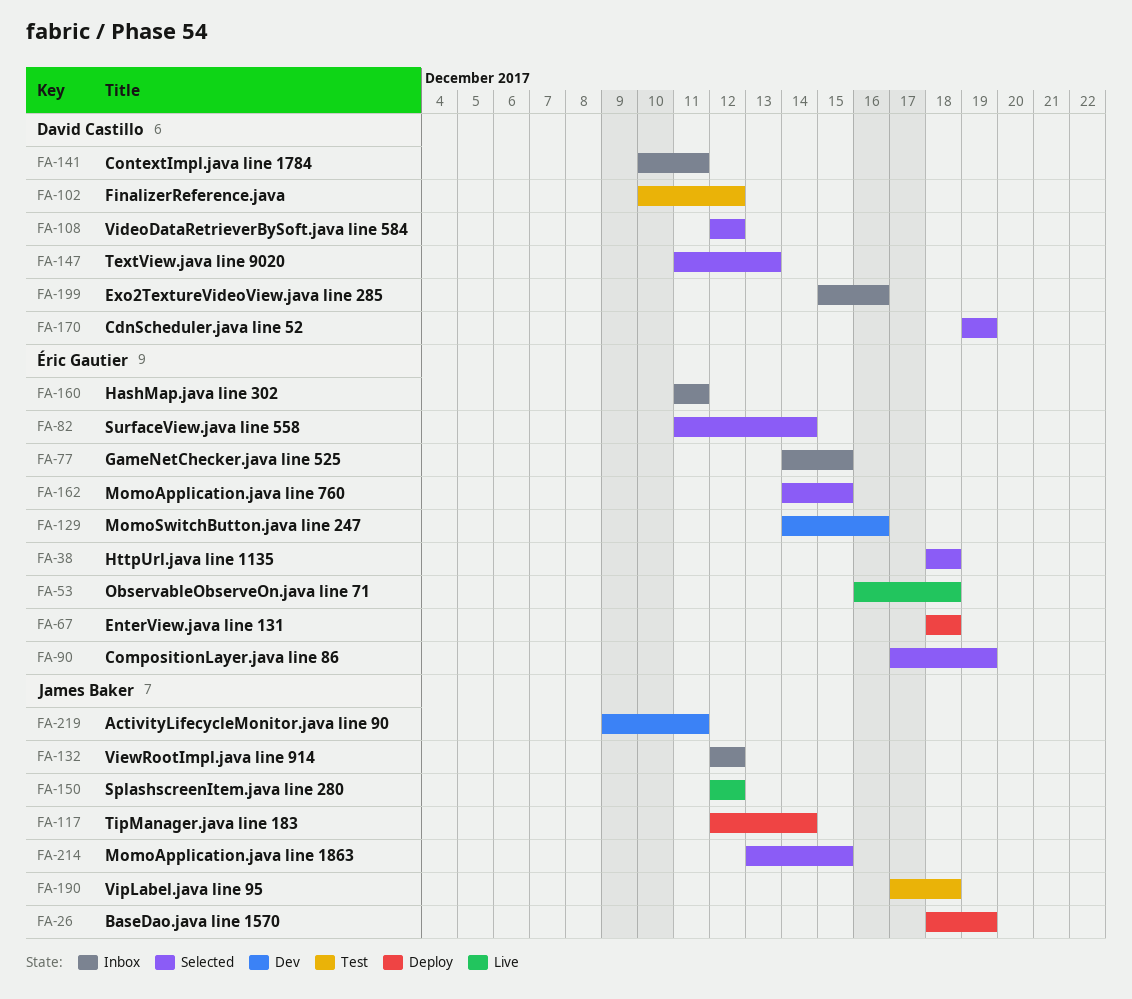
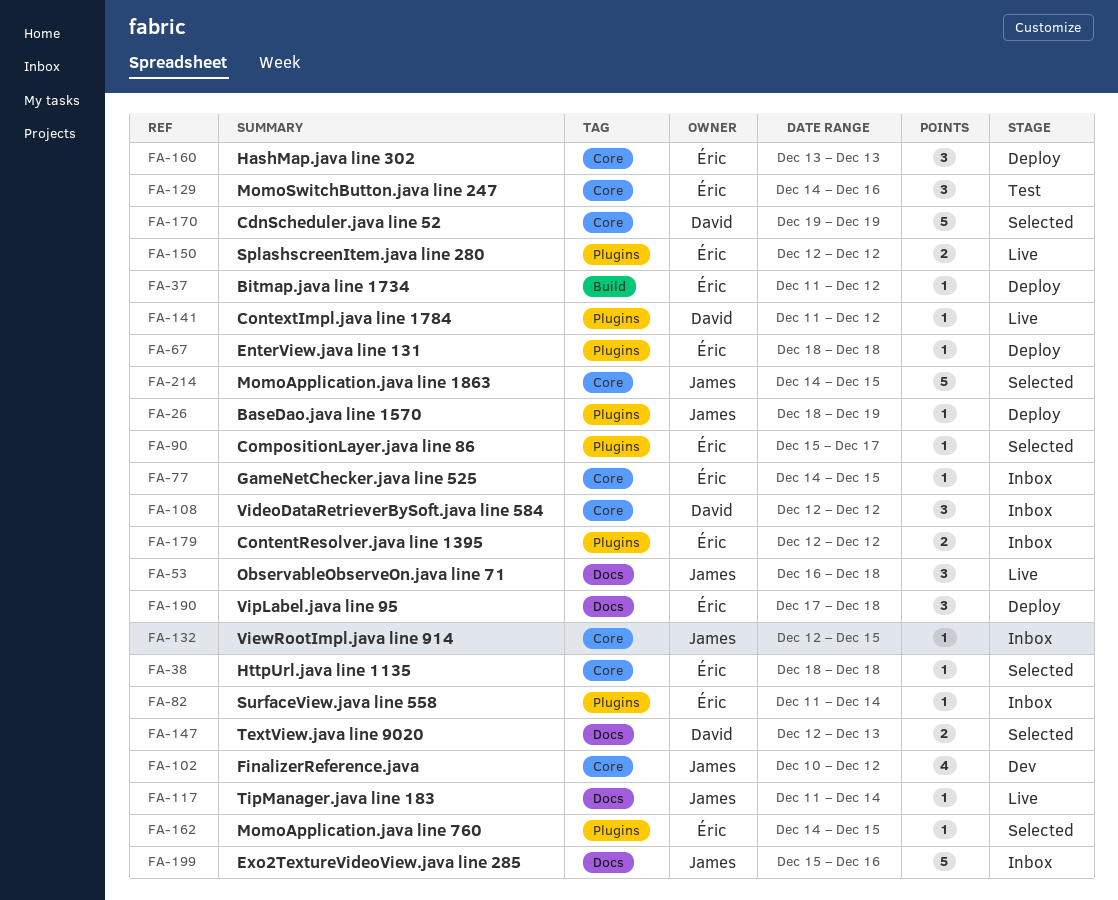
FA-37: none -> present
FA-53, owner: Éric Gautier -> James Baker
FA-82, status: Selected -> Inbox
FA-90, start: Dec 17 -> Dec 15
FA-90, due: Dec 19 -> Dec 17
FA-102, status: Test -> Dev
FA-102, owner: David Castillo -> James Baker
FA-108, status: Selected -> Inbox
FA-117, status: Deploy -> Live
FA-117, start: Dec 12 -> Dec 11
FA-129, status: Dev -> Test
FA-132, due: Dec 12 -> Dec 15
FA-141, status: Inbox -> Live
FA-141, start: Dec 10 -> Dec 11
FA-141, due: Dec 11 -> Dec 12
FA-147, start: Dec 11 -> Dec 12
FA-150, owner: James Baker -> Éric Gautier
FA-160, status: Inbox -> Deploy
FA-160, start: Dec 11 -> Dec 13
FA-160, due: Dec 11 -> Dec 13
FA-179: none -> present
FA-190, status: Test -> Deploy
FA-190, owner: James Baker -> Éric Gautier
FA-199, owner: David Castillo -> James Baker
FA-214, start: Dec 13 -> Dec 14
FA-219: present -> none

